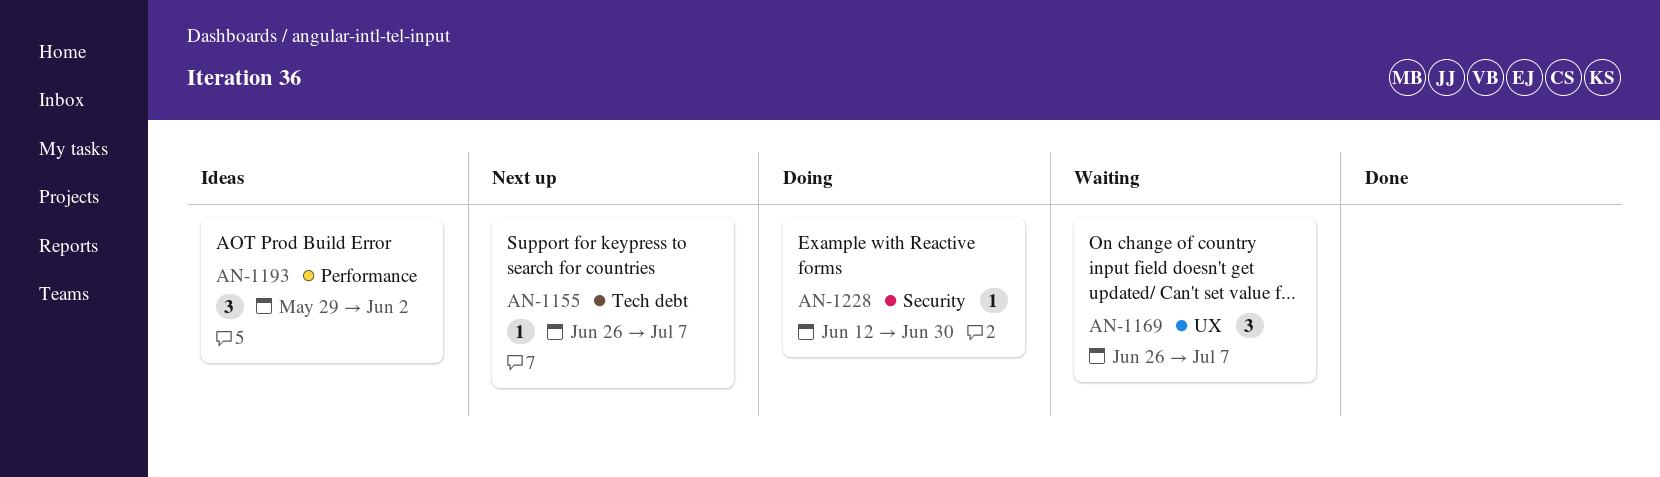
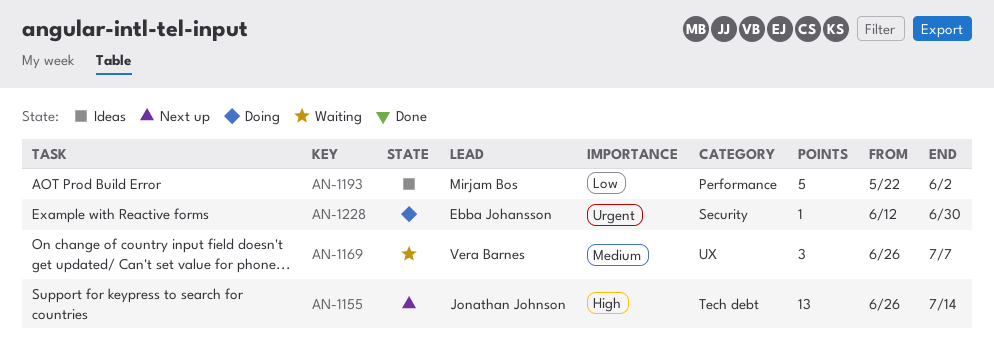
AN-1155, estimate: 1 -> 13
AN-1155, due: Jul 7 -> Jul 14
AN-1193, estimate: 3 -> 5
AN-1193, start: May 29 -> May 22

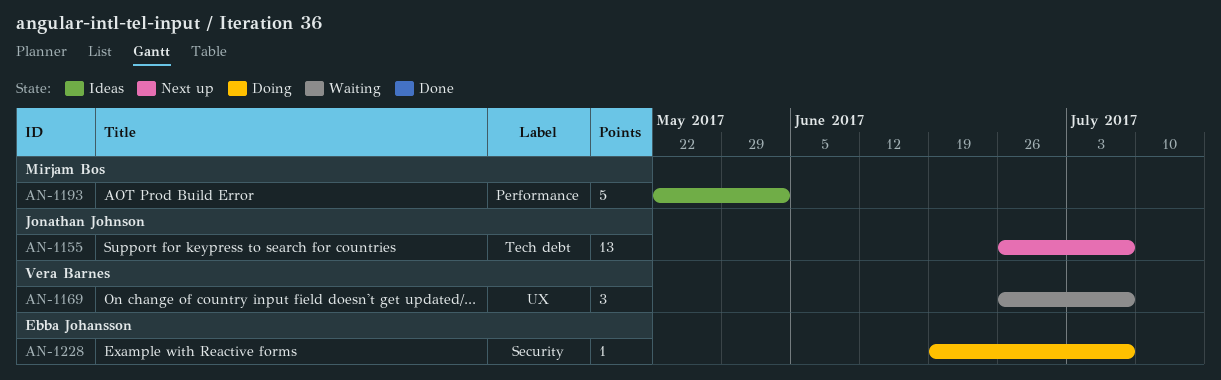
AN-1155, due: Jul 14 -> Jul 7
AN-1228, start: Jun 12 -> Jun 19
AN-1228, due: Jun 30 -> Jul 7

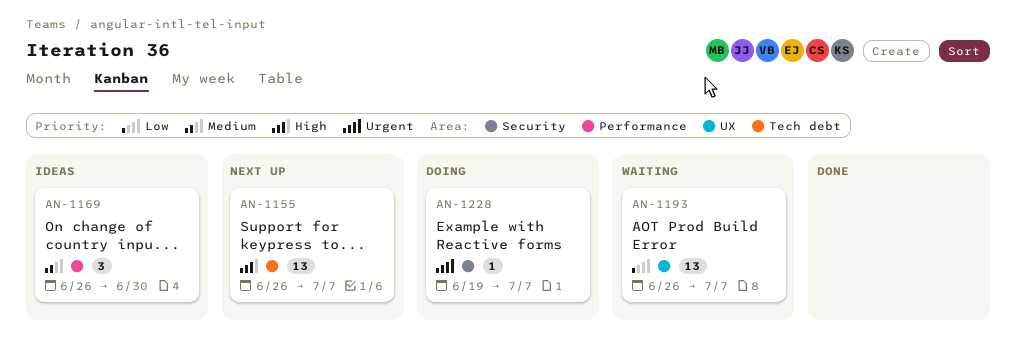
AN-1169, status: Waiting -> Ideas
AN-1169, label: UX -> Performance
AN-1169, due: Jul 7 -> Jun 30
AN-1193, status: Ideas -> Waiting
AN-1193, label: Performance -> UX
AN-1193, estimate: 5 -> 13
AN-1193, start: May 22 -> Jun 26
AN-1193, due: Jun 2 -> Jul 7

